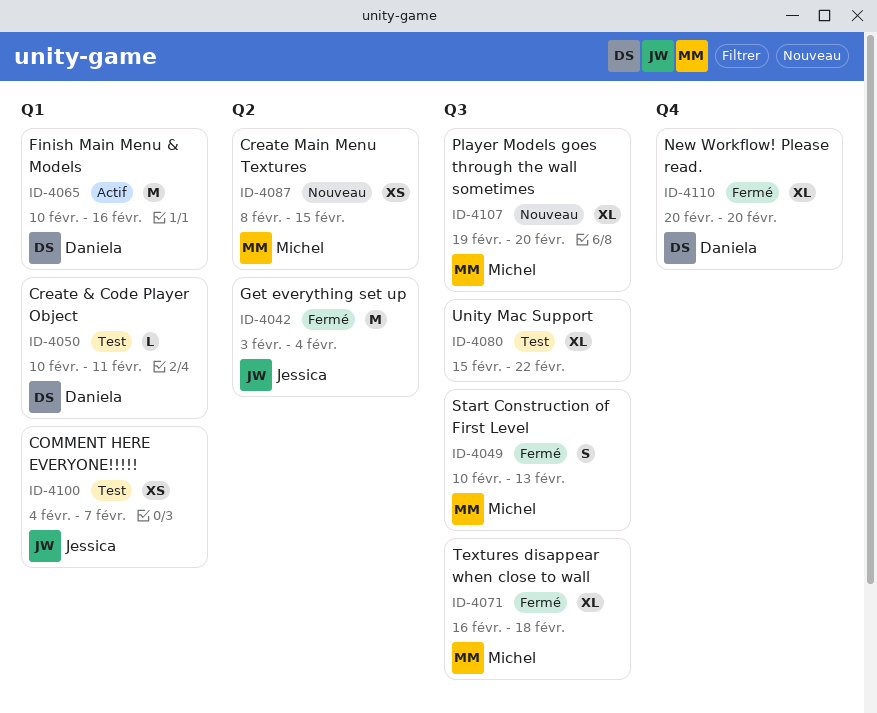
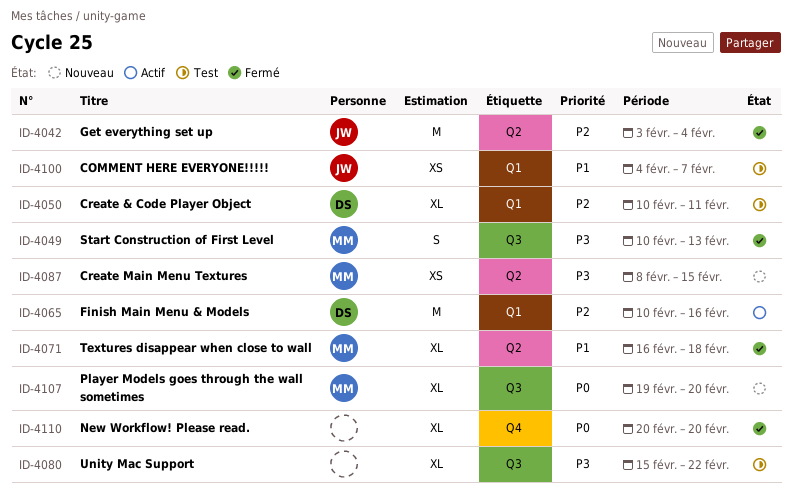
ID-4050, estimate: L -> XL
ID-4071, label: Q3 -> Q2
ID-4110, owner: Daniela -> none

